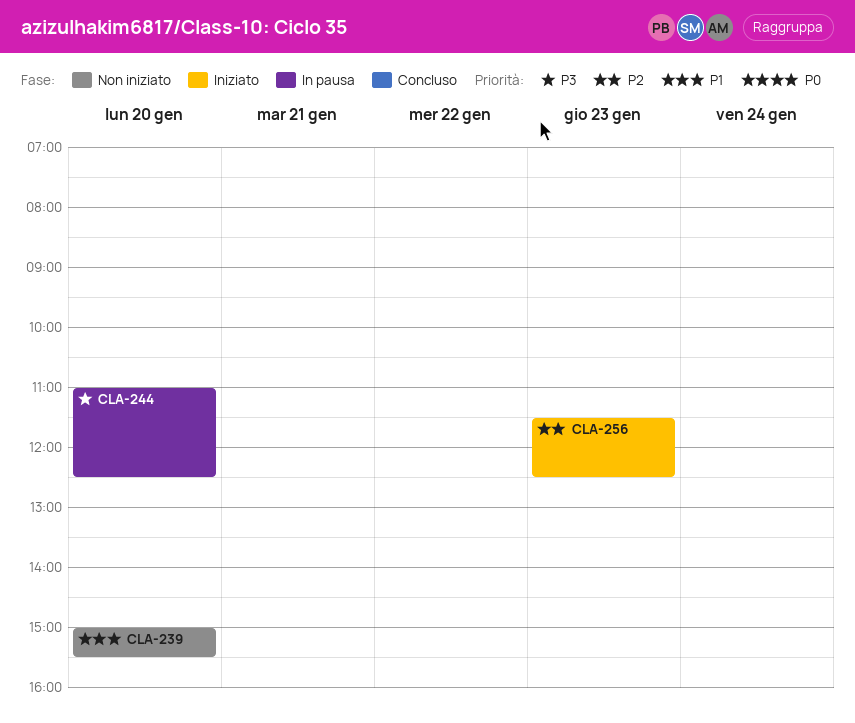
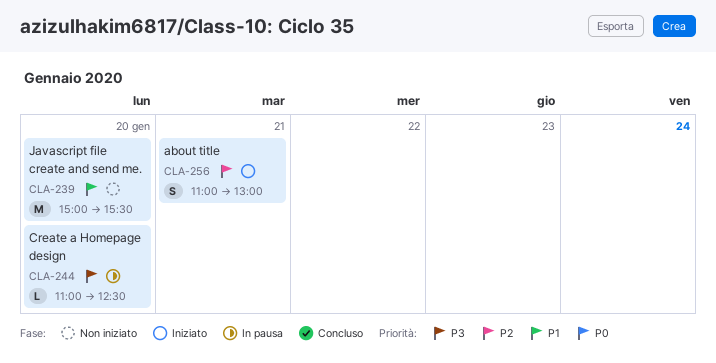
CLA-256, day: Jan 23 -> Jan 21
CLA-256, begins: 11:30 -> 11:00
CLA-256, ends: 12:30 -> 13:00

